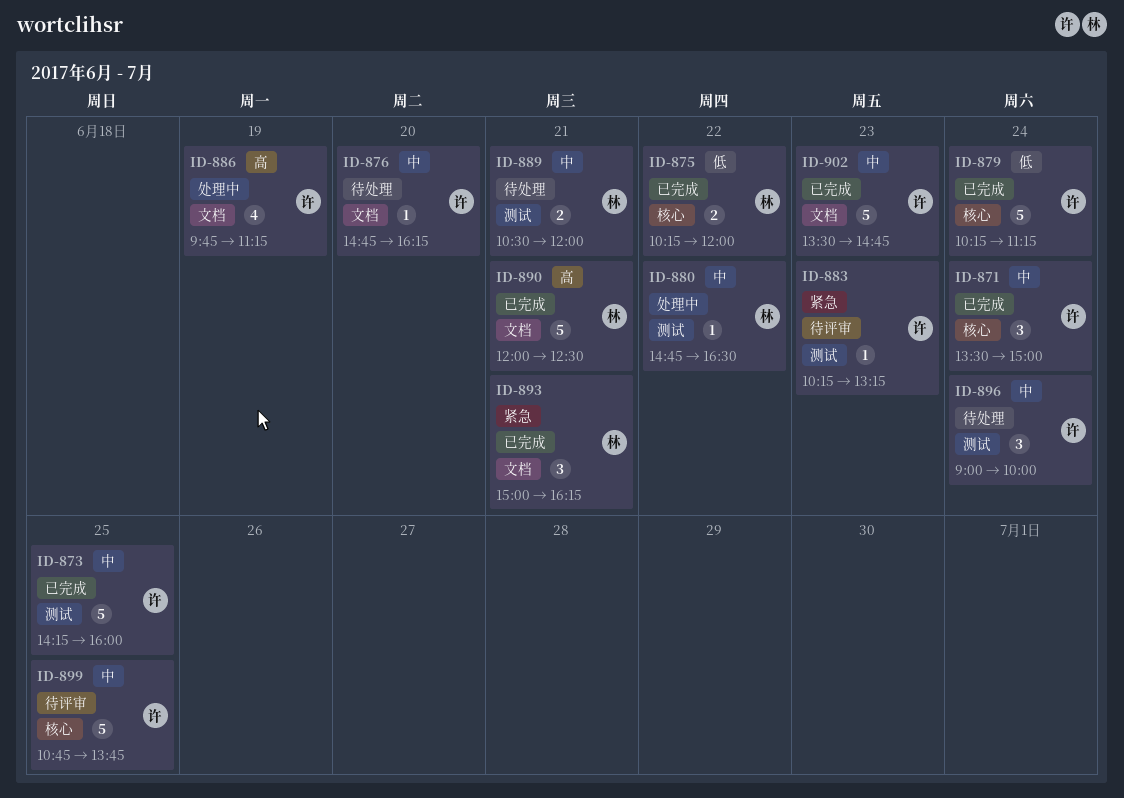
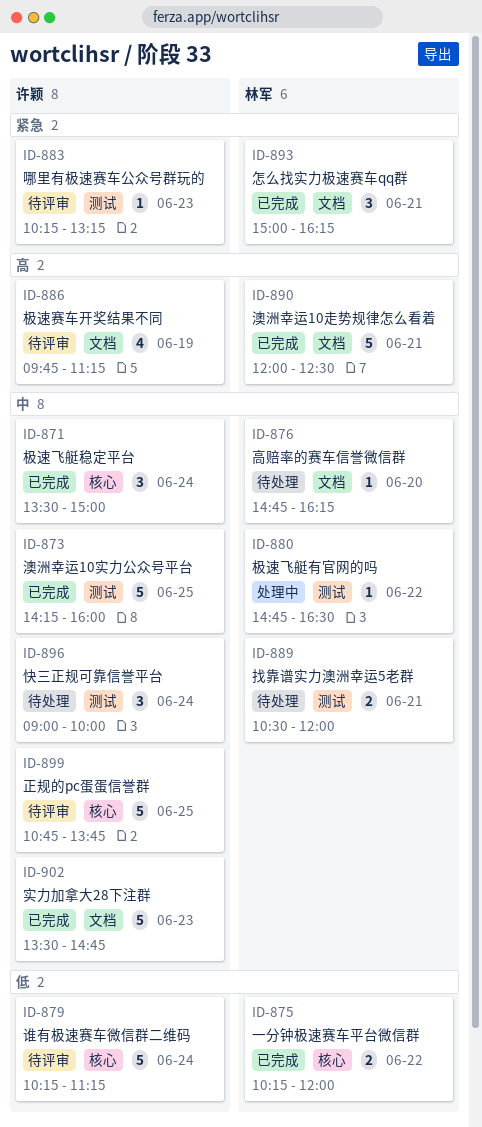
ID-876, owner: 许颖 -> 林军
ID-879, status: 已完成 -> 待评审
ID-886, status: 处理中 -> 待评审

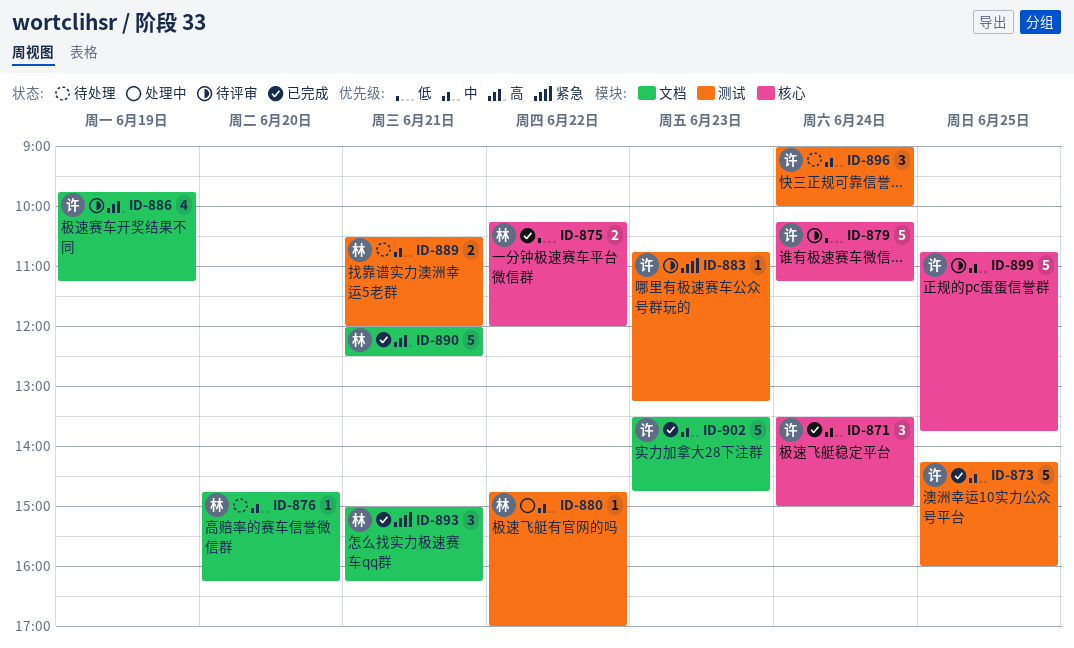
ID-880, ends: 16:30 -> 17:00
ID-883, begins: 10:15 -> 10:45

